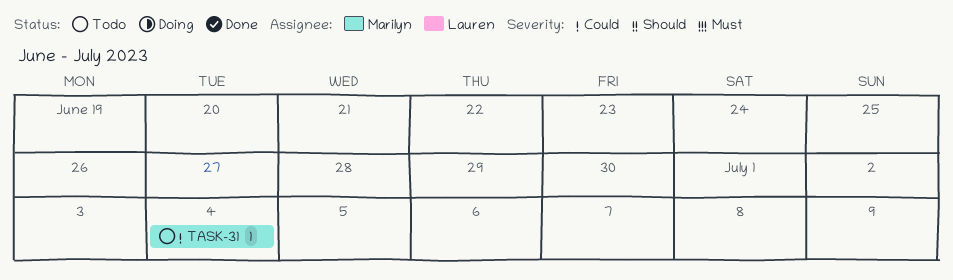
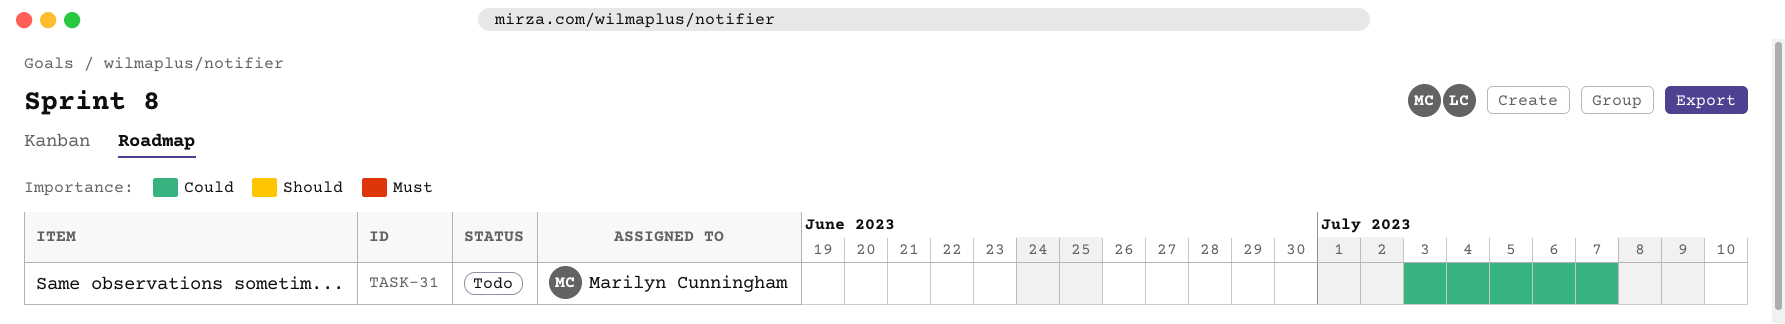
TASK-31, start: Jul 4 -> Jul 3
TASK-31, due: Jul 4 -> Jul 7

